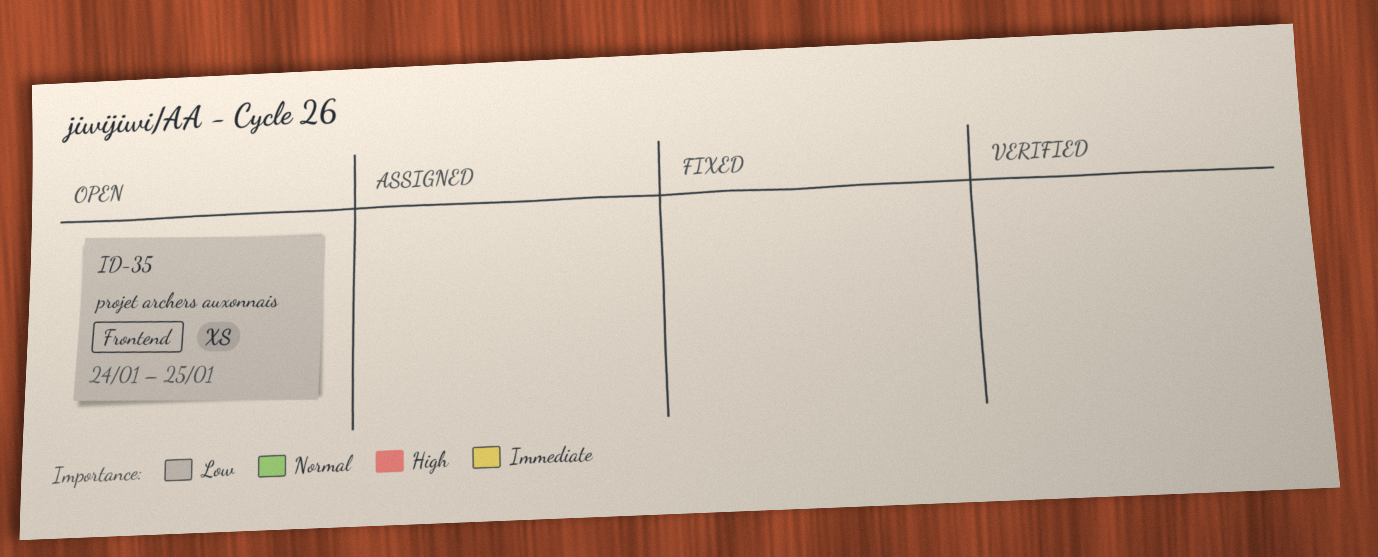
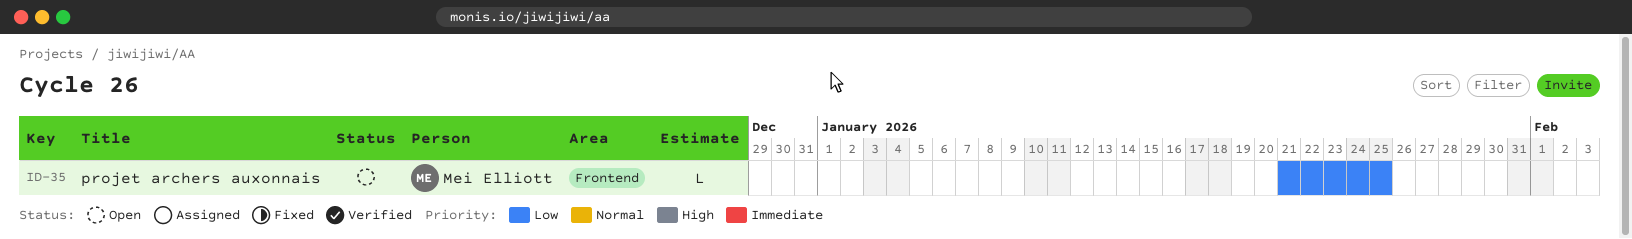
ID-35, estimate: XS -> L
ID-35, start: Jan 24 -> Jan 21

